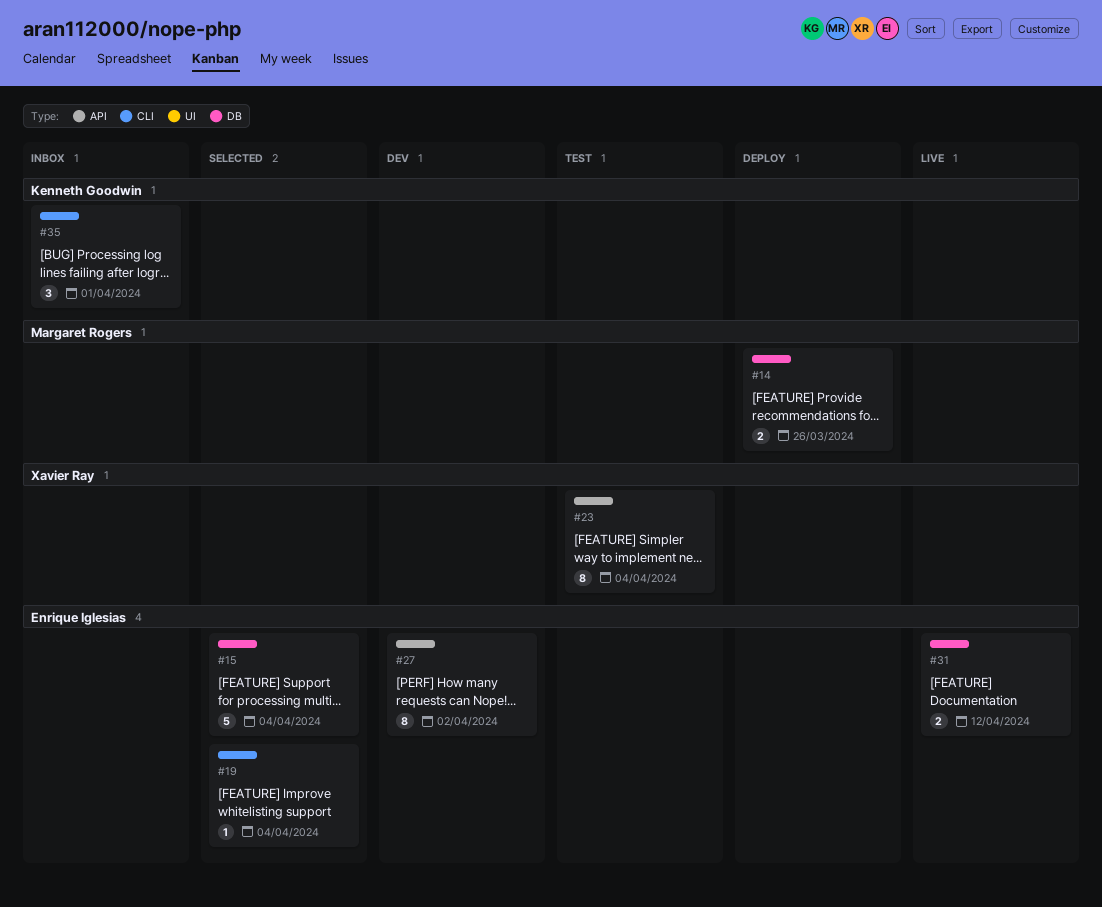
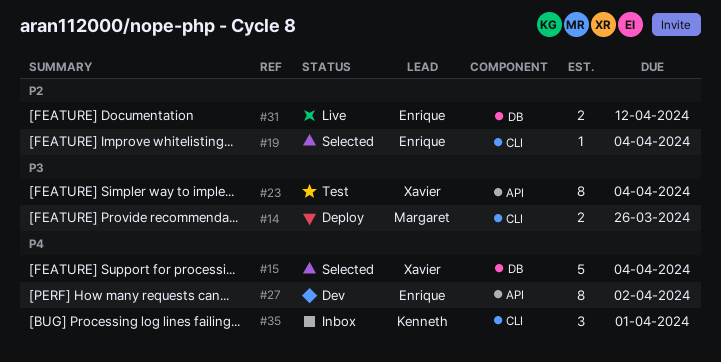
#14, label: DB -> CLI
#15, owner: Enrique Iglesias -> Xavier Ray

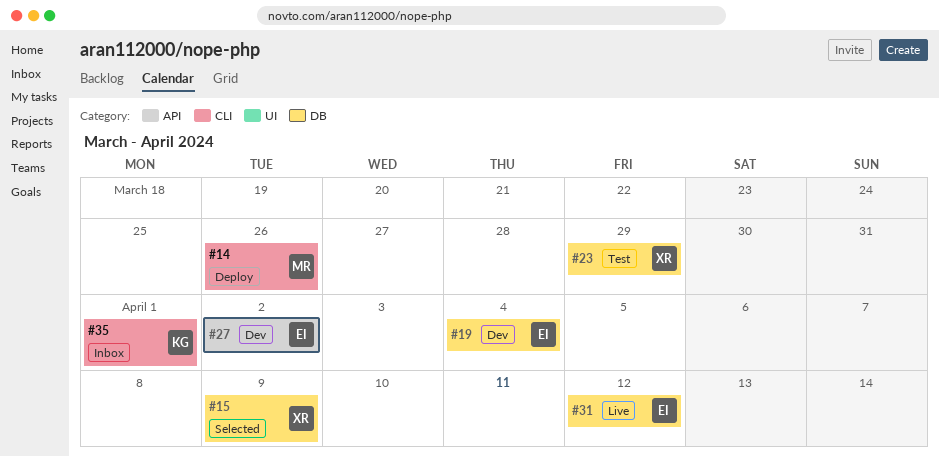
#15, due: Apr 4 -> Apr 9
#19, status: Selected -> Dev
#19, label: CLI -> DB
#23, label: API -> DB
#23, due: Apr 4 -> Mar 29

